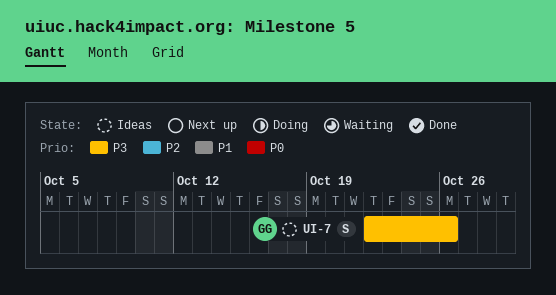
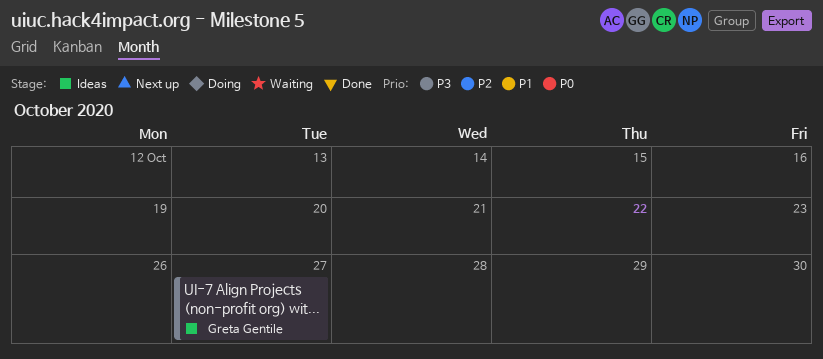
UI-7, due: Oct 26 -> Oct 27

